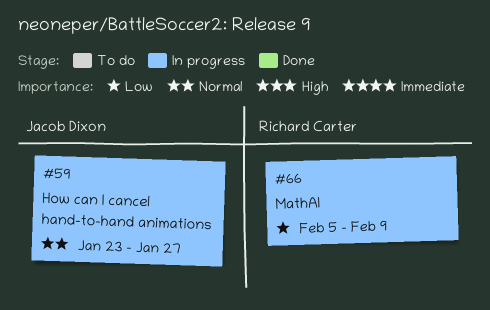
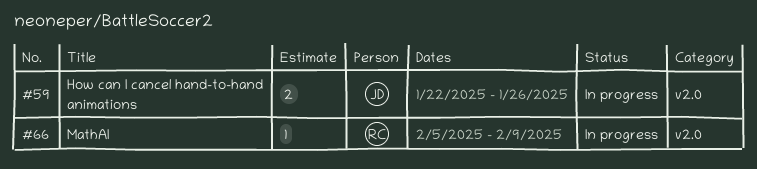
#59, start: Jan 23 -> Jan 22
#59, due: Jan 27 -> Jan 26

